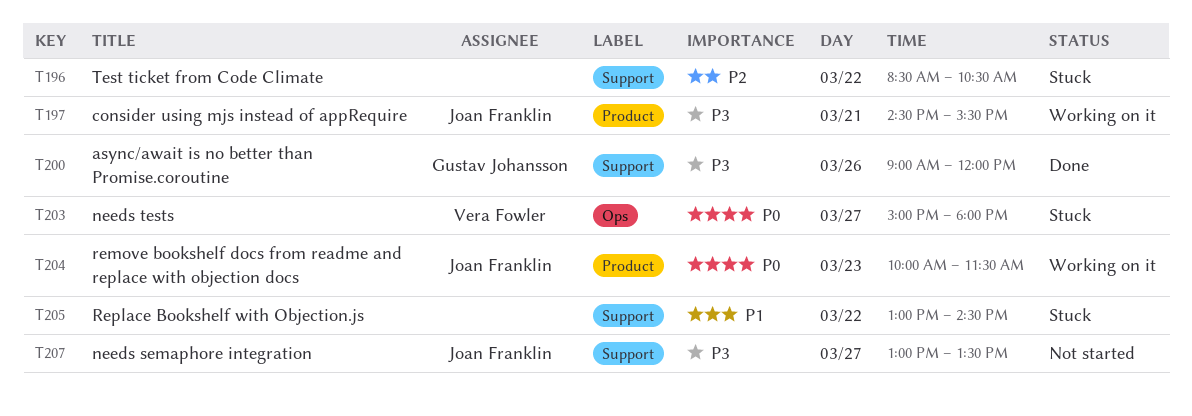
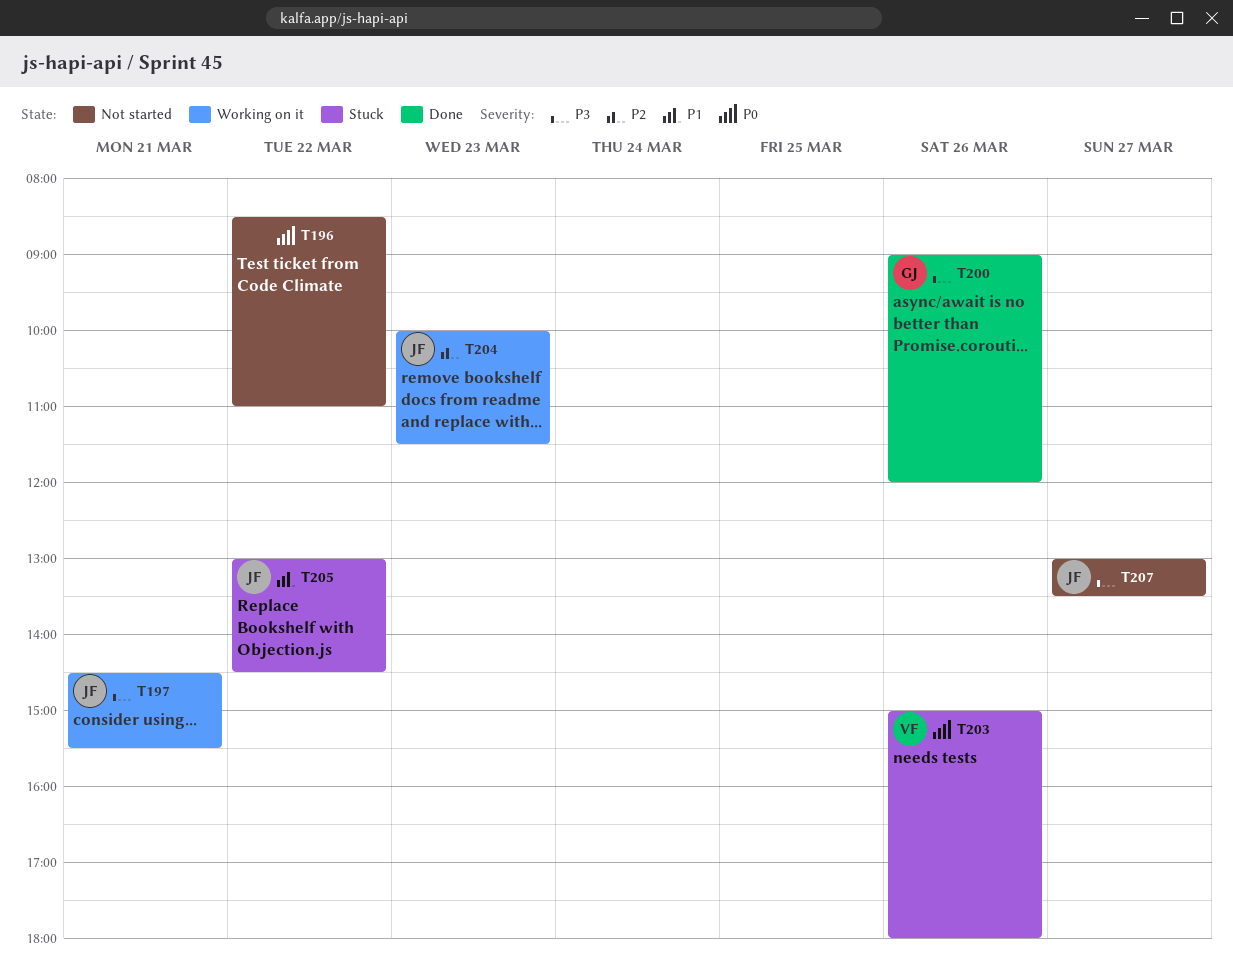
T196, status: Stuck -> Not started
T196, priority: P2 -> P0
T196, ends: 10:30 -> 11:00
T203, day: Mar 27 -> Mar 26
T204, priority: P0 -> P2
T205, owner: none -> Joan Franklin

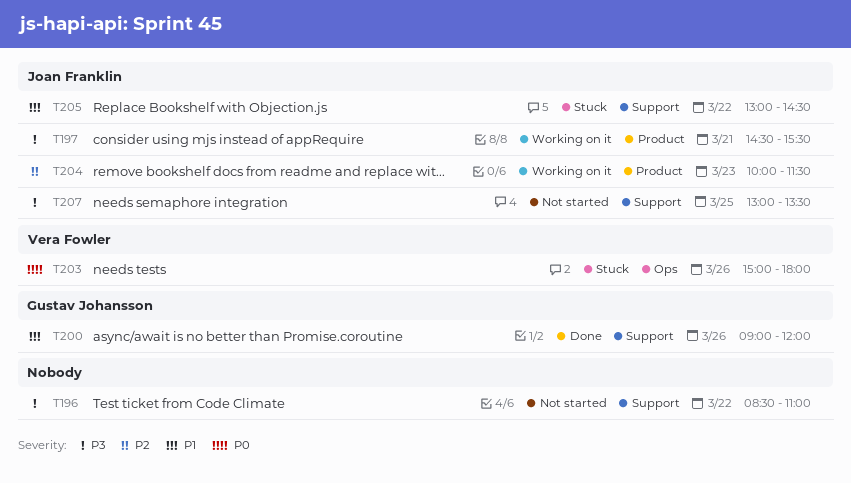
T196, priority: P0 -> P3
T200, priority: P3 -> P1
T207, day: Mar 27 -> Mar 25

